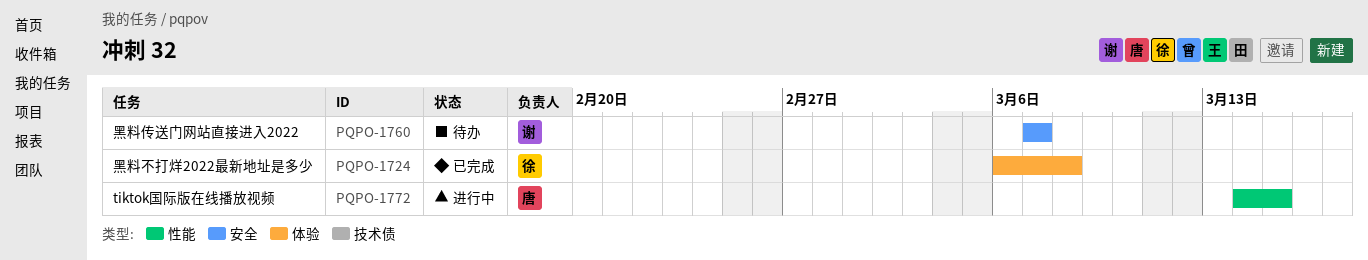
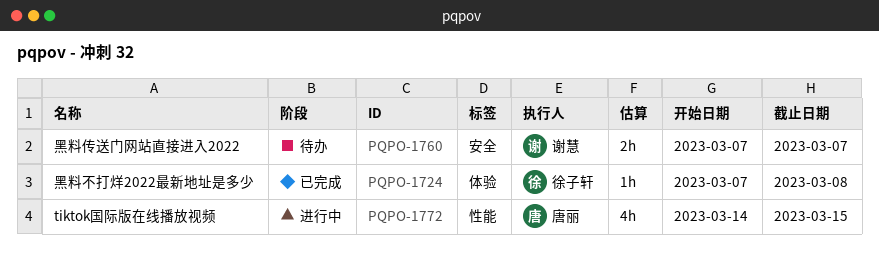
PQPO-1724, start: Mar 6 -> Mar 7

